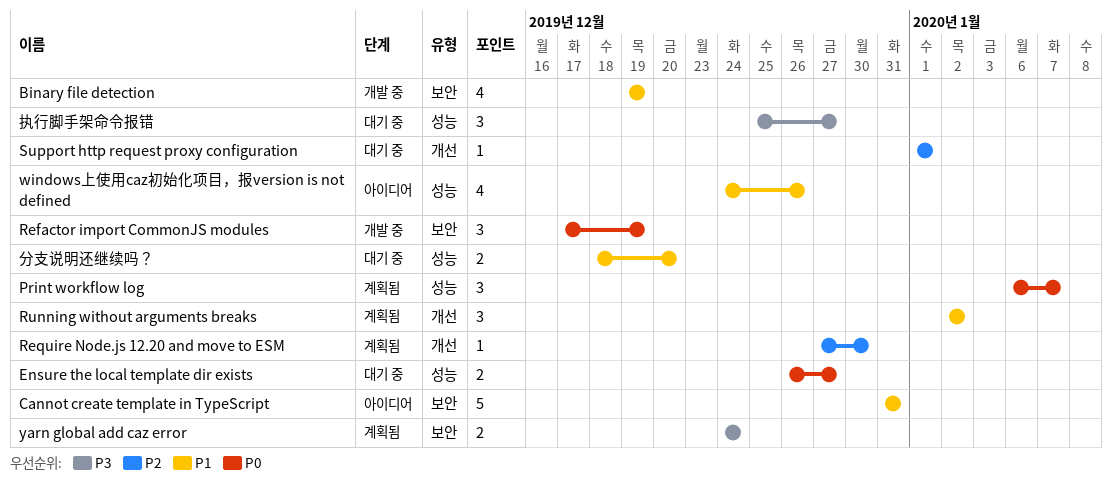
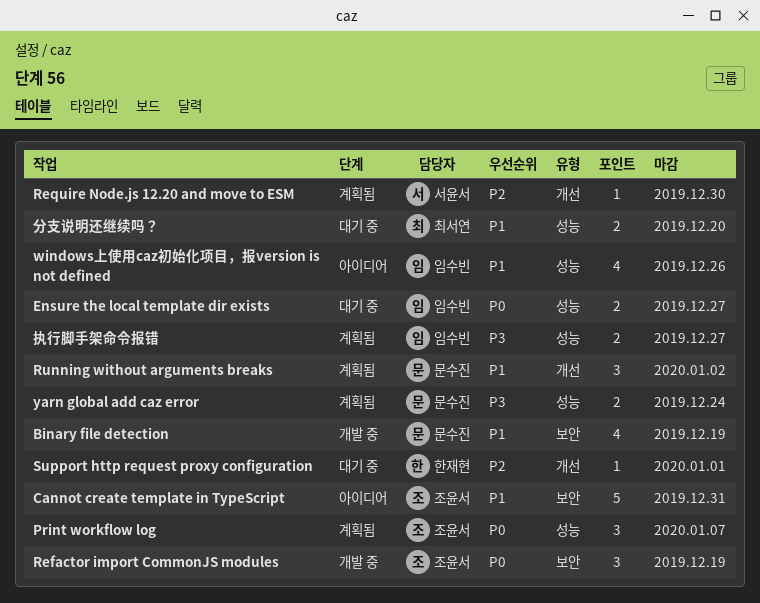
yarn global add caz error, label: 보안 -> 성능
执行脚手架命令报错, status: 대기 중 -> 계획됨
执行脚手架命令报错, estimate: 3 -> 2

